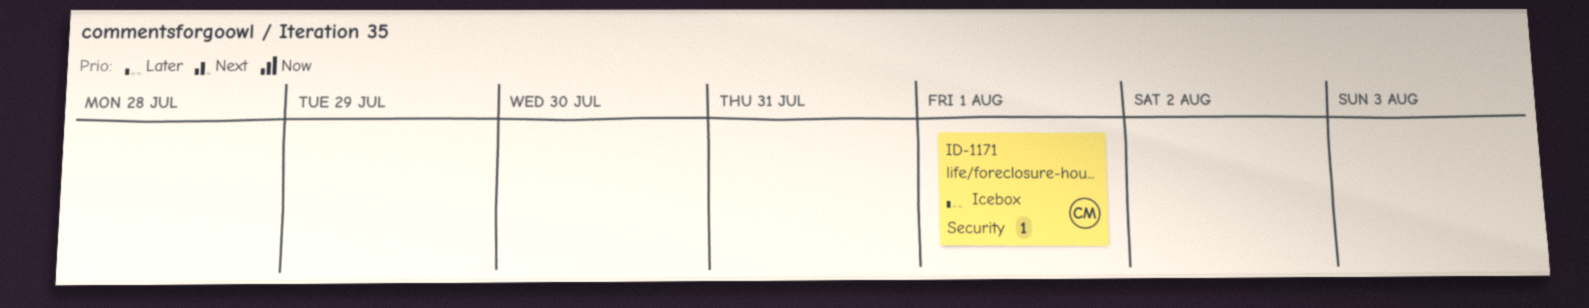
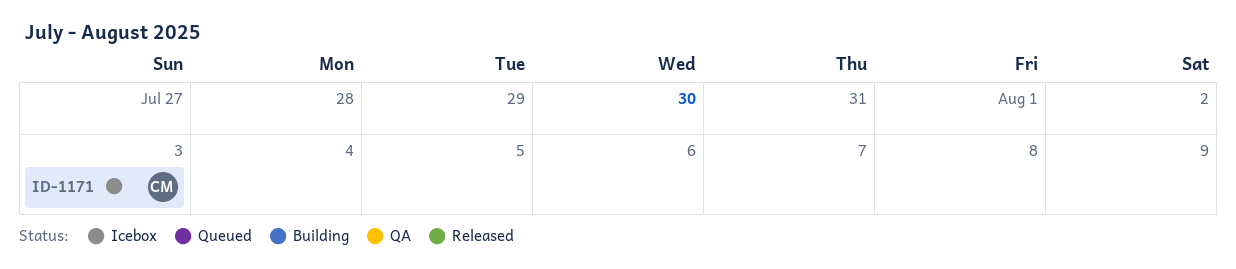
ID-1171, due: Aug 1 -> Aug 3

